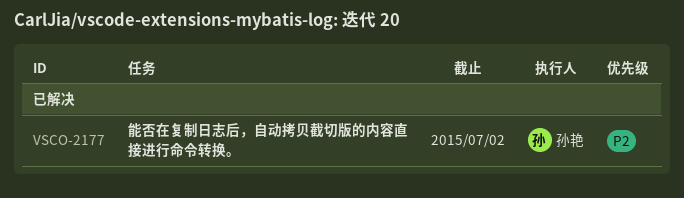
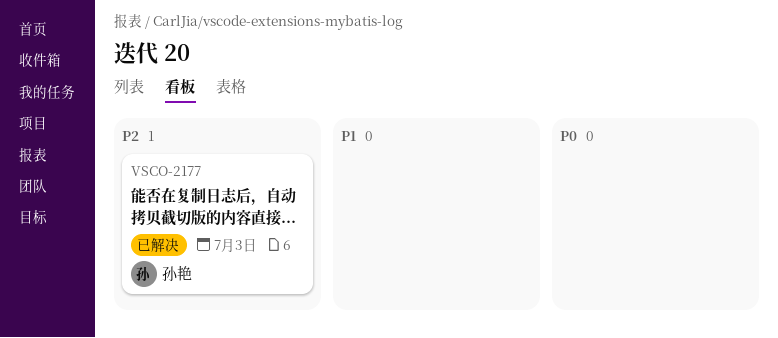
VSCO-2177, due: Jul 2 -> Jul 3

